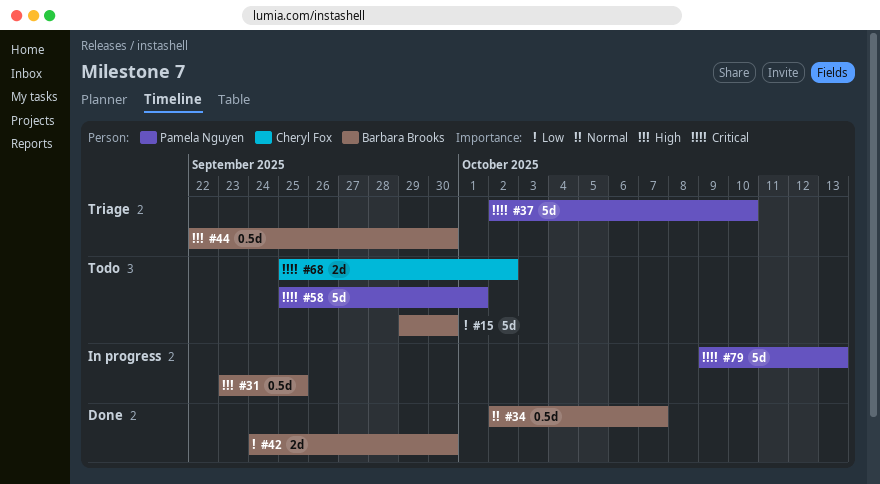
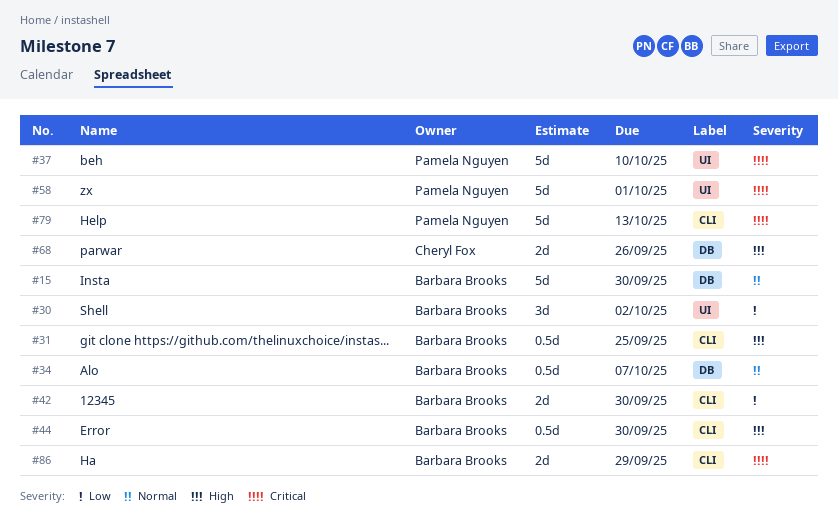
#15, priority: Low -> Normal
#30: none -> present
#68, priority: Critical -> High
#68, due: Oct 2 -> Sep 26
#86: none -> present

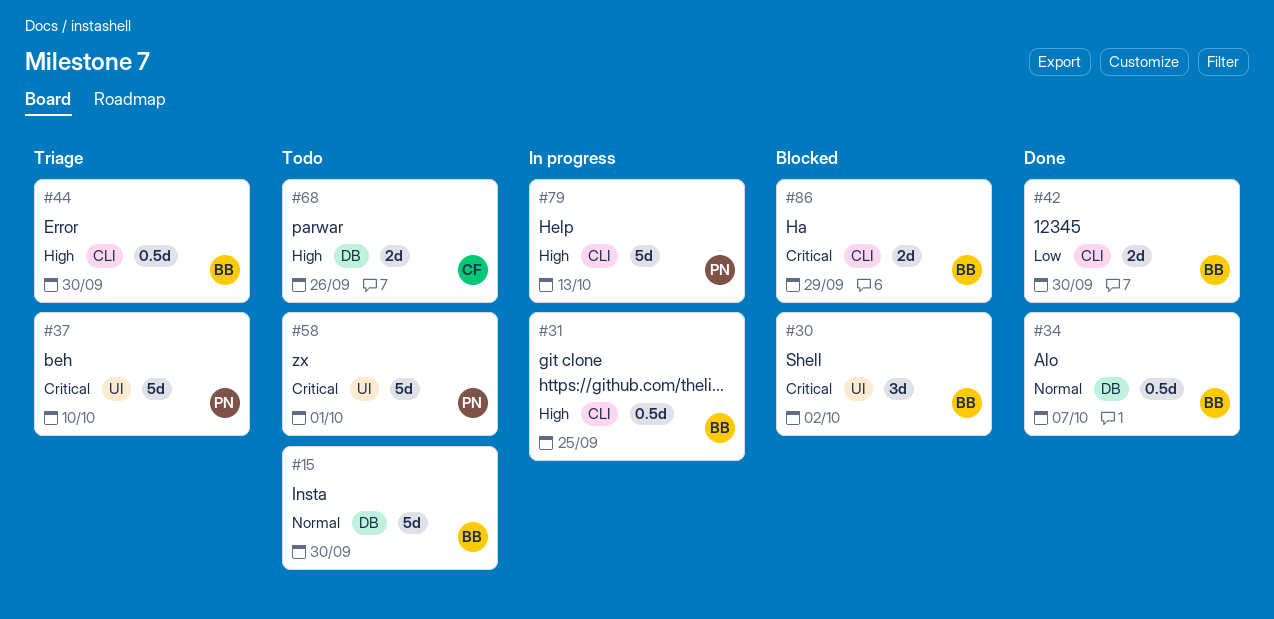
#30, priority: Low -> Critical
#79, priority: Critical -> High

